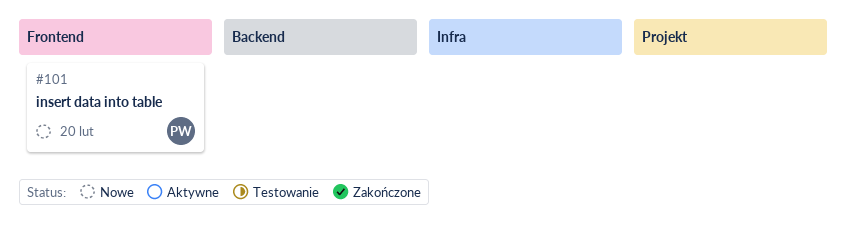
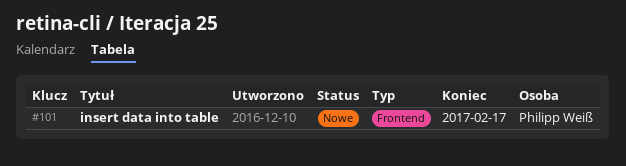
#101, due: Feb 20 -> Feb 17

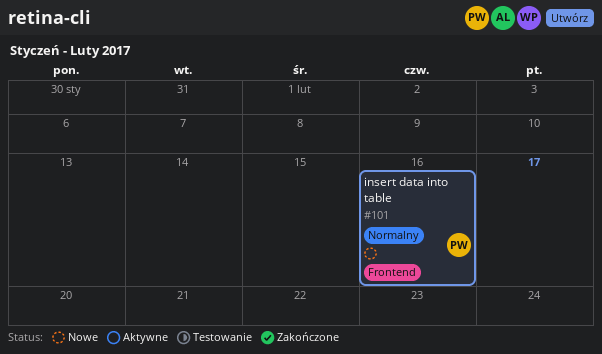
#101, due: Feb 17 -> Feb 16

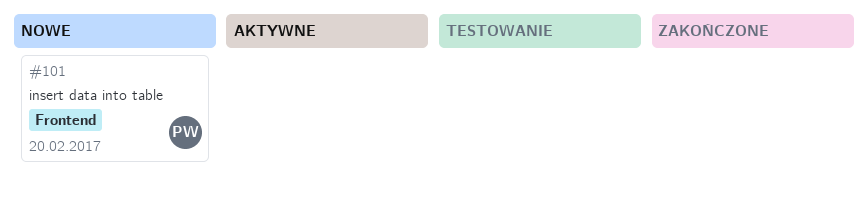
#101, due: Feb 16 -> Feb 20

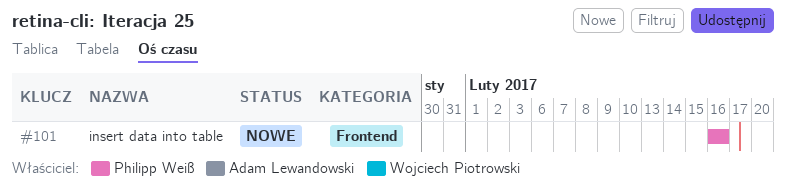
#101, due: Feb 20 -> Feb 16

